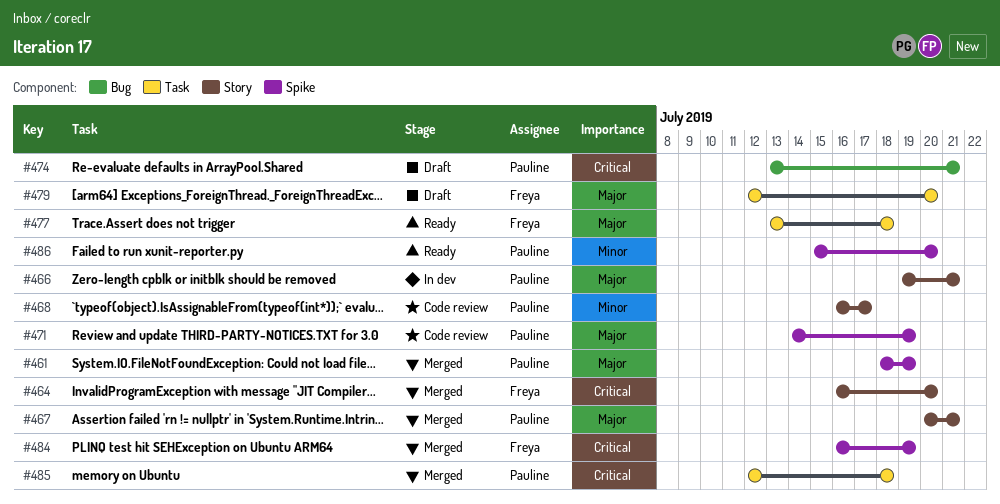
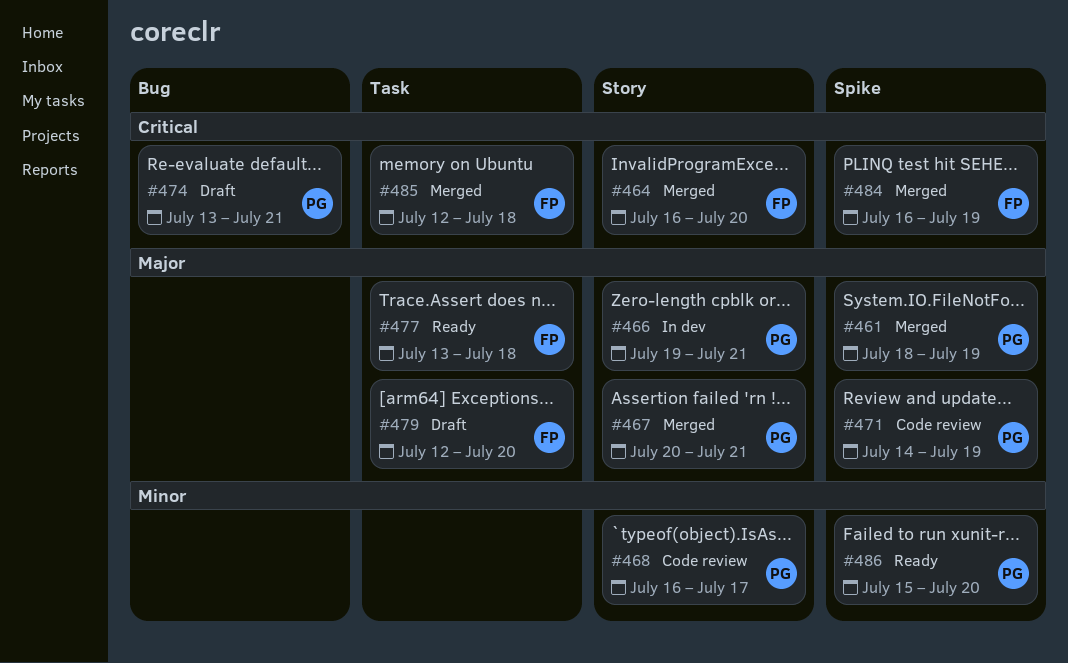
#485, owner: Pauline -> Freya

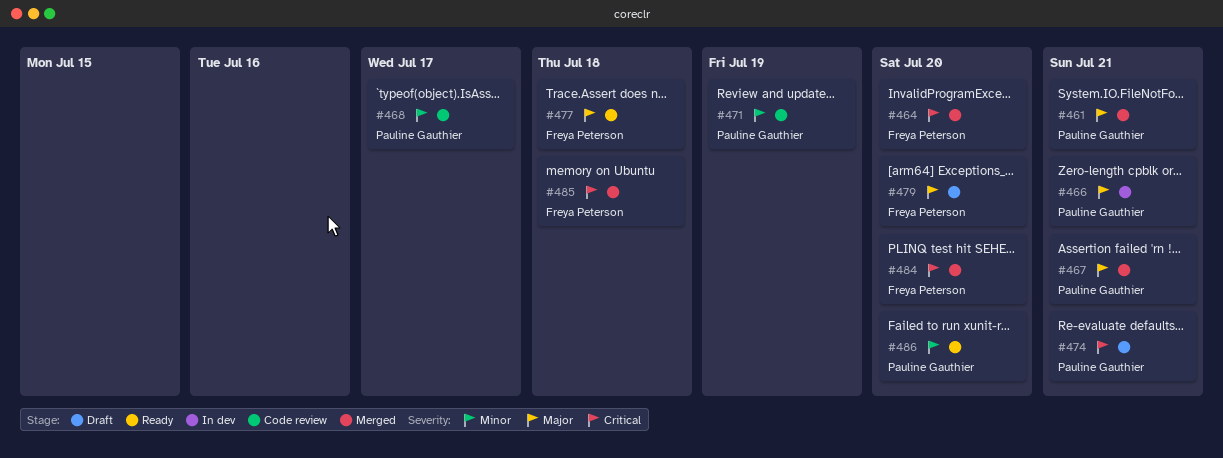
#461, due: Jul 19 -> Jul 21
#471, priority: Major -> Minor
#484, due: Jul 19 -> Jul 20

